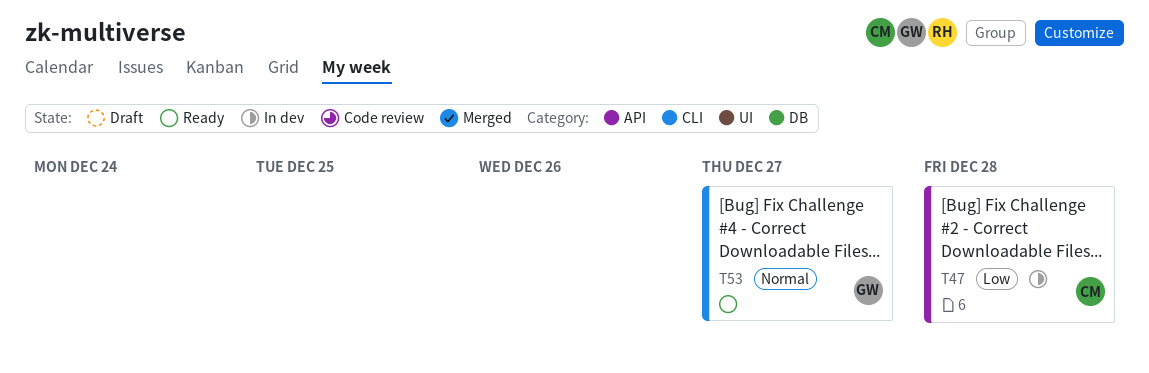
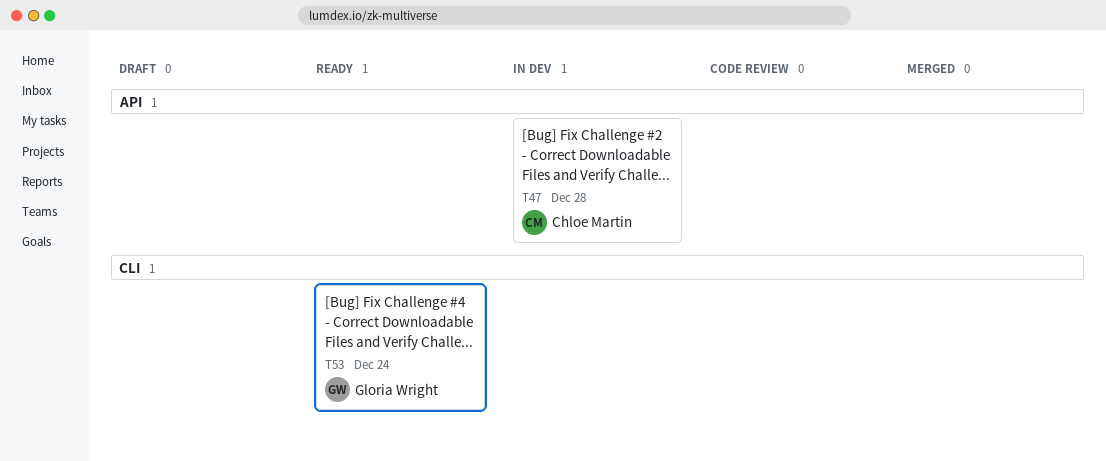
T53, due: Dec 27 -> Dec 24

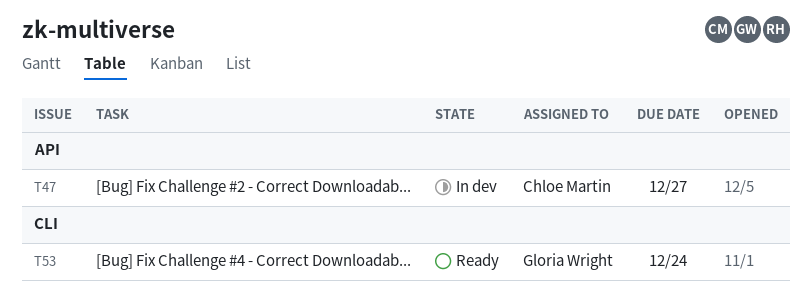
T47, due: Dec 28 -> Dec 27

